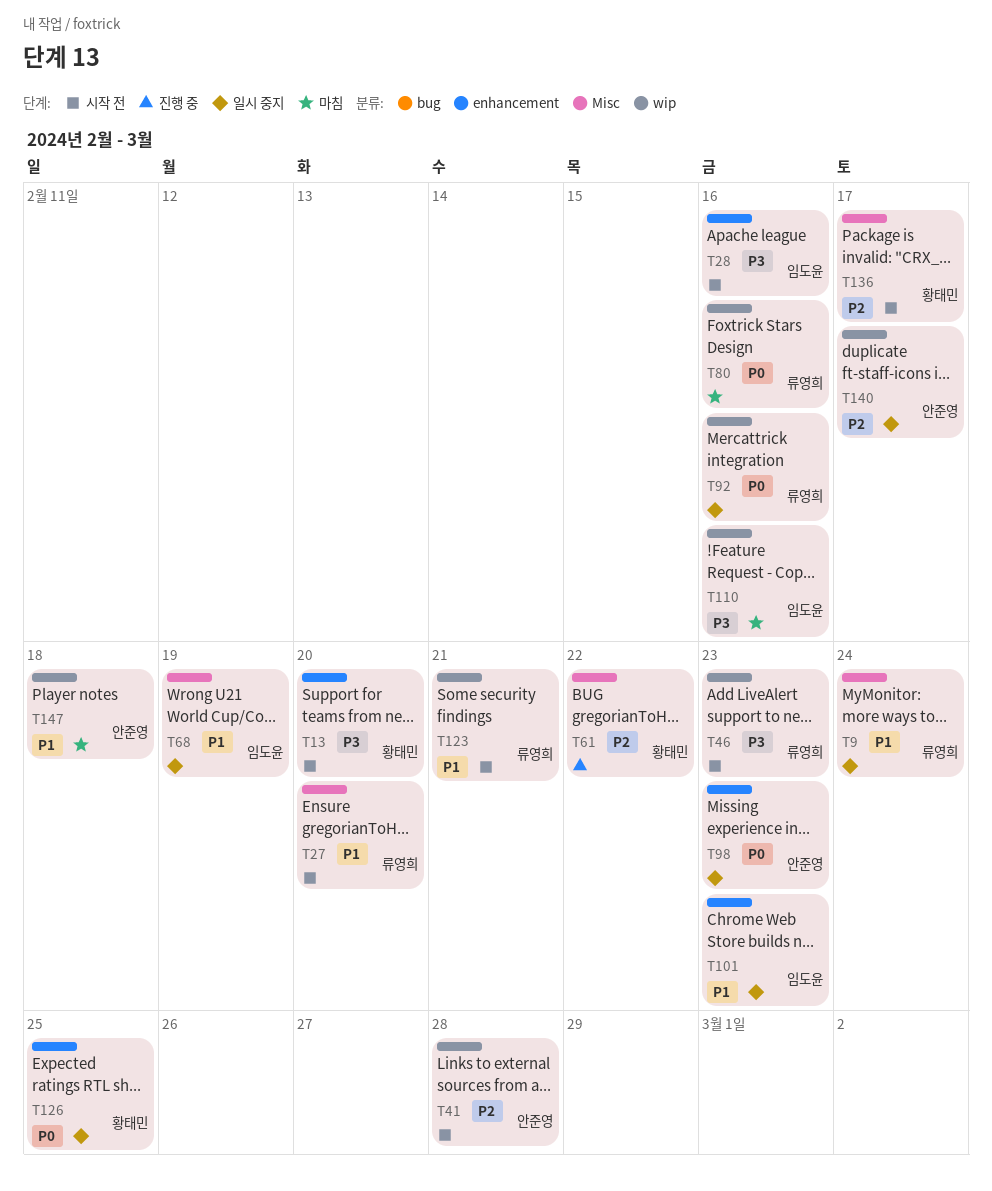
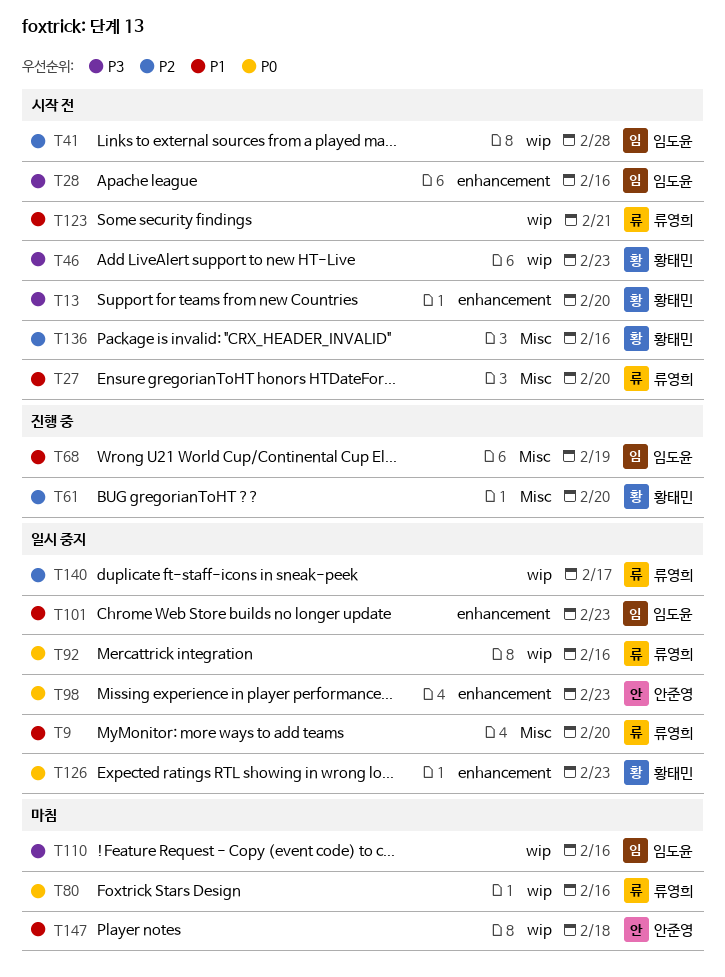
T9, due: Feb 24 -> Feb 20
T41, owner: 안준영 -> 임도윤
T46, owner: 류영희 -> 황태민
T61, due: Feb 22 -> Feb 20
T68, status: 일시 중지 -> 진행 중
T126, due: Feb 25 -> Feb 23
T136, due: Feb 17 -> Feb 16
T140, owner: 안준영 -> 류영희

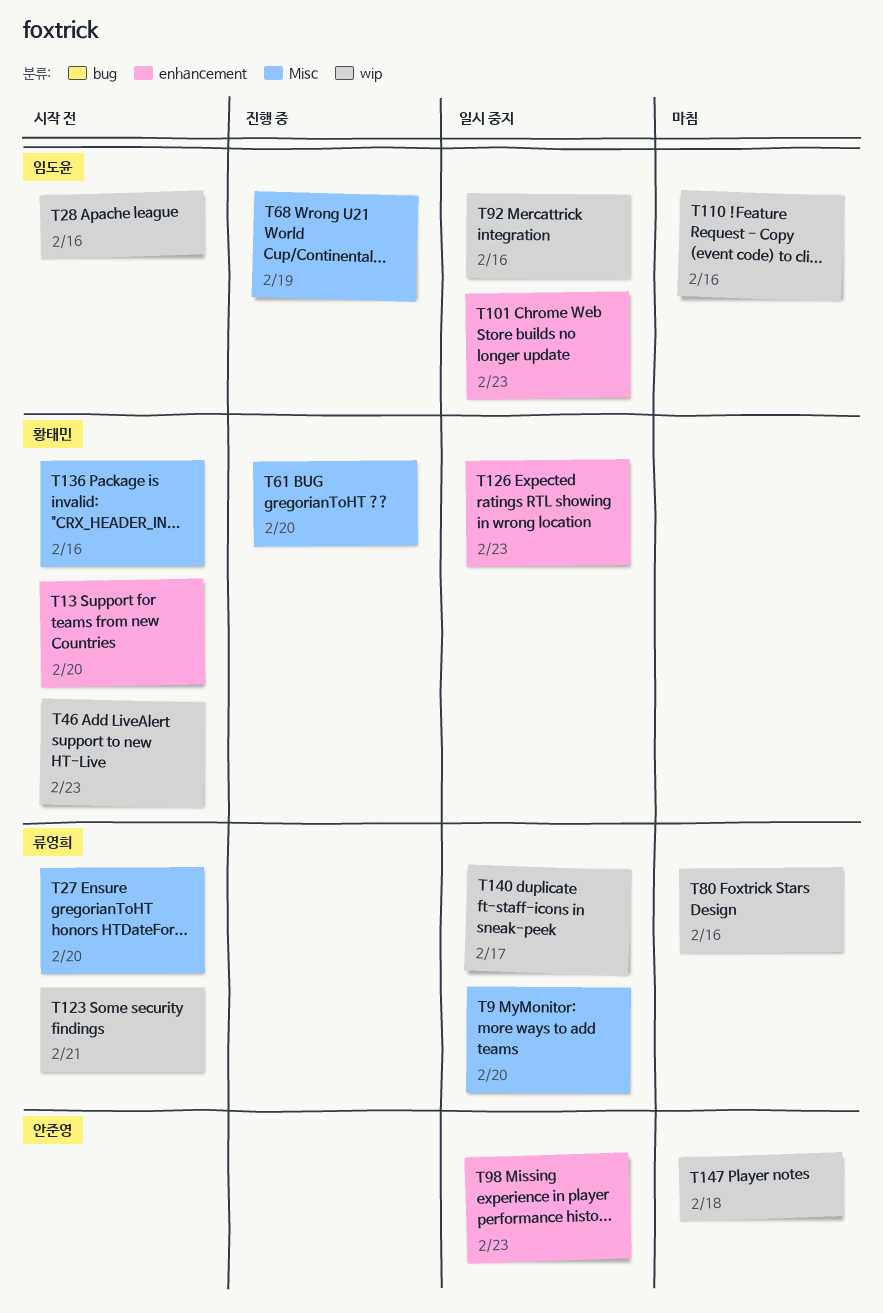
T28, label: enhancement -> wip
T41: present -> none
T92, owner: 류영희 -> 임도윤

